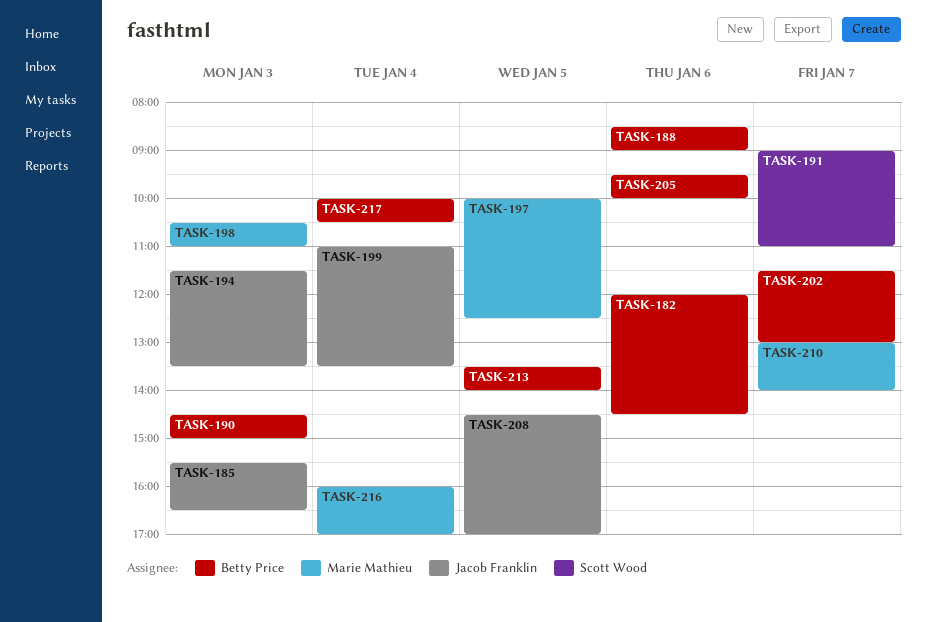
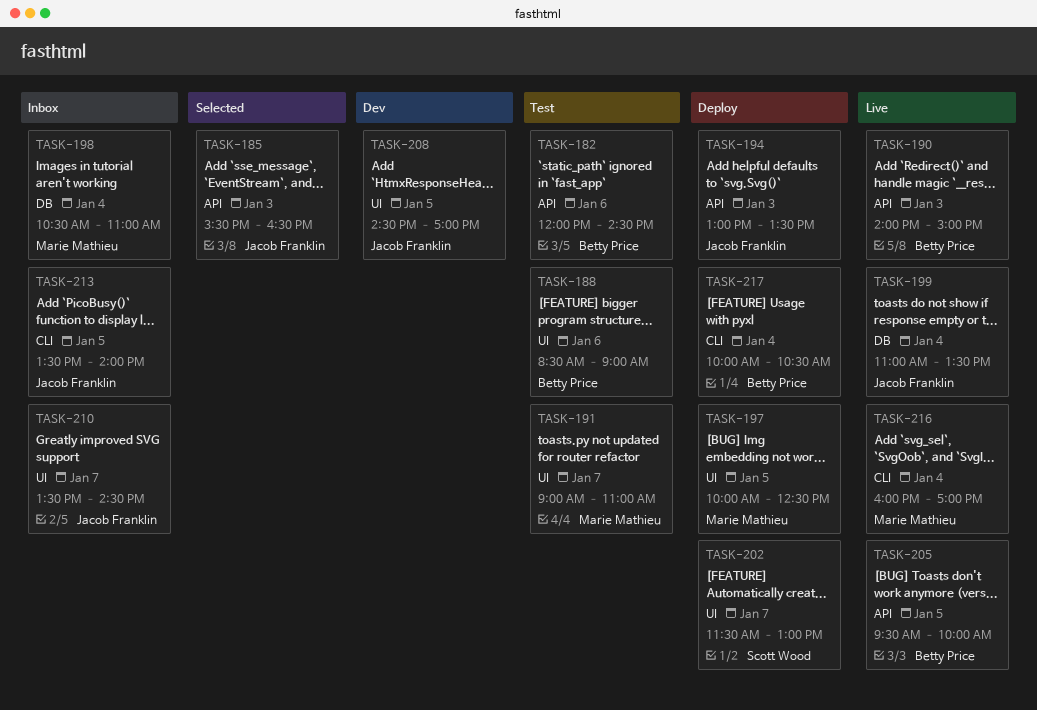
TASK-190, begins: 14:30 -> 14:00
TASK-191, owner: Scott Wood -> Marie Mathieu
TASK-194, begins: 11:30 -> 13:00
TASK-198, day: Jan 3 -> Jan 4
TASK-202, owner: Betty Price -> Scott Wood
TASK-205, day: Jan 6 -> Jan 5
TASK-210, owner: Marie Mathieu -> Jacob Franklin
TASK-210, begins: 13:00 -> 13:30
TASK-210, ends: 14:00 -> 14:30
TASK-213, owner: Betty Price -> Jacob Franklin

